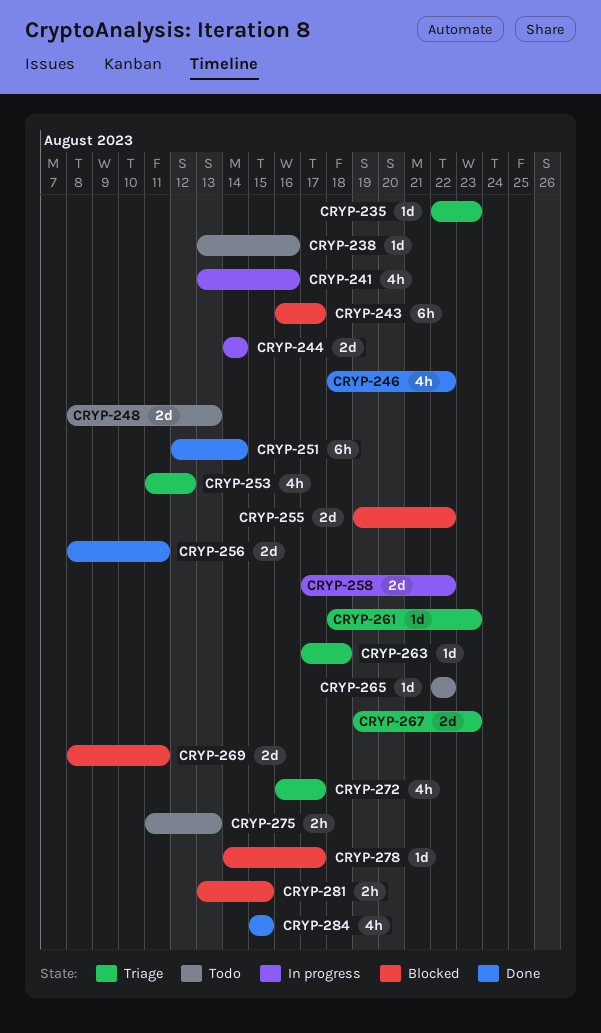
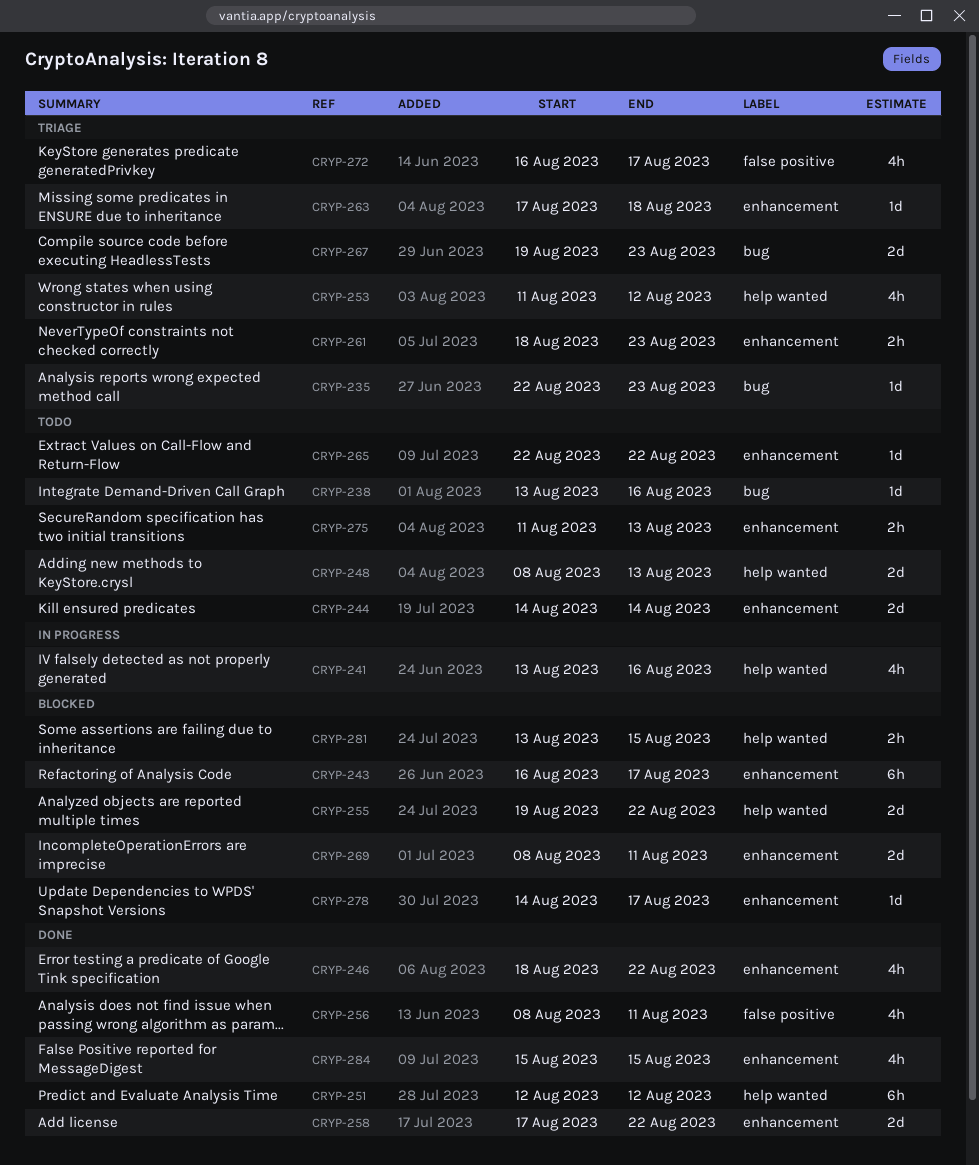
CRYP-244, status: In progress -> Todo
CRYP-251, due: Aug 14 -> Aug 12
CRYP-256, estimate: 2d -> 4h
CRYP-258, status: In progress -> Done
CRYP-261, estimate: 1d -> 2h

